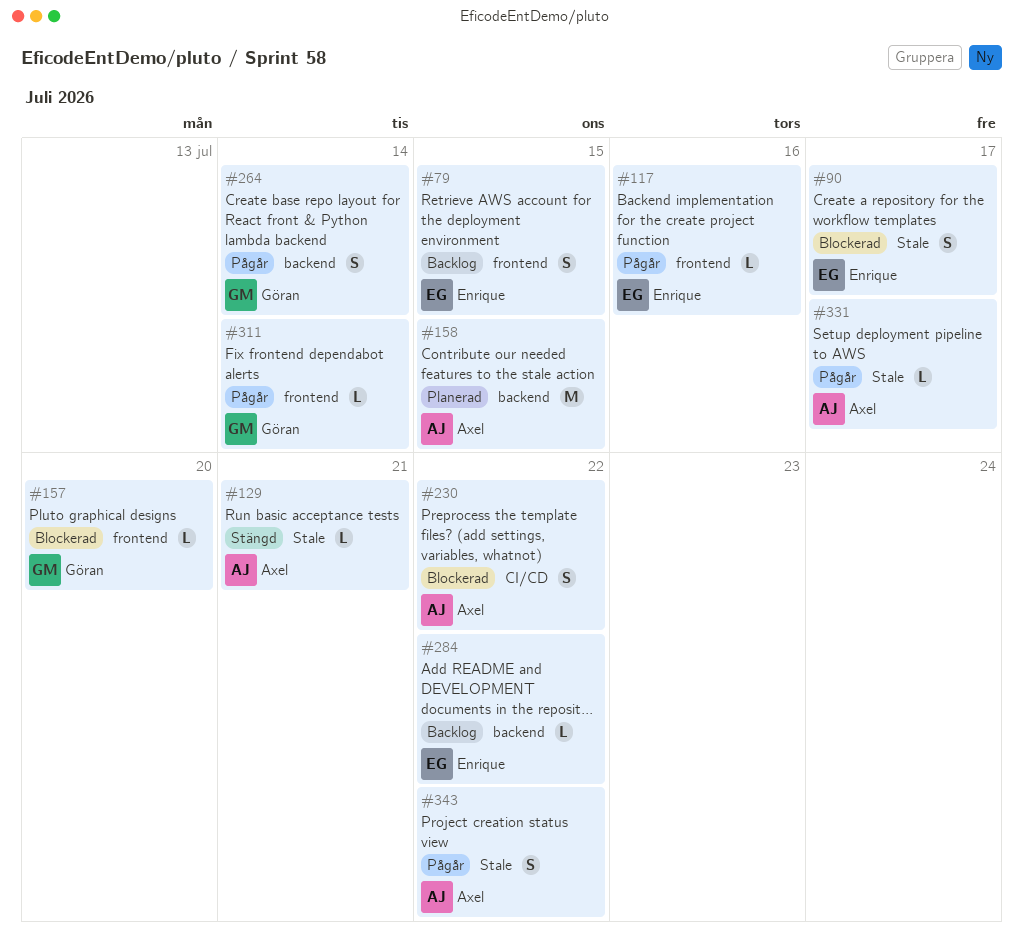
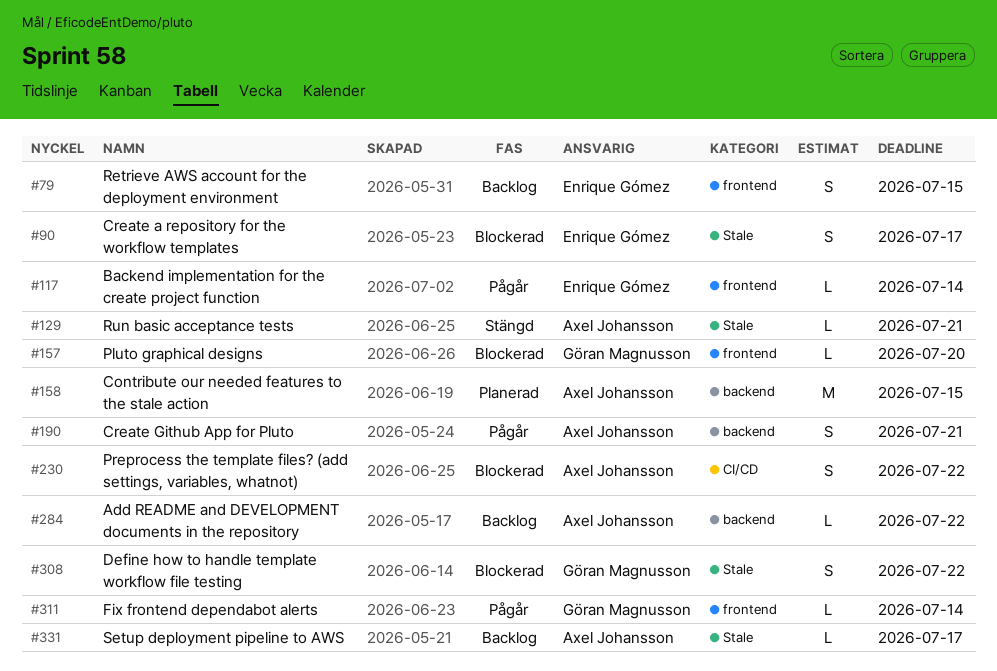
#117, due: Jul 16 -> Jul 14
#190: none -> present
#264: present -> none
#284, owner: Enrique Gómez -> Axel Johansson
#308: none -> present
#331, status: Pågår -> Backlog
#343: present -> none

